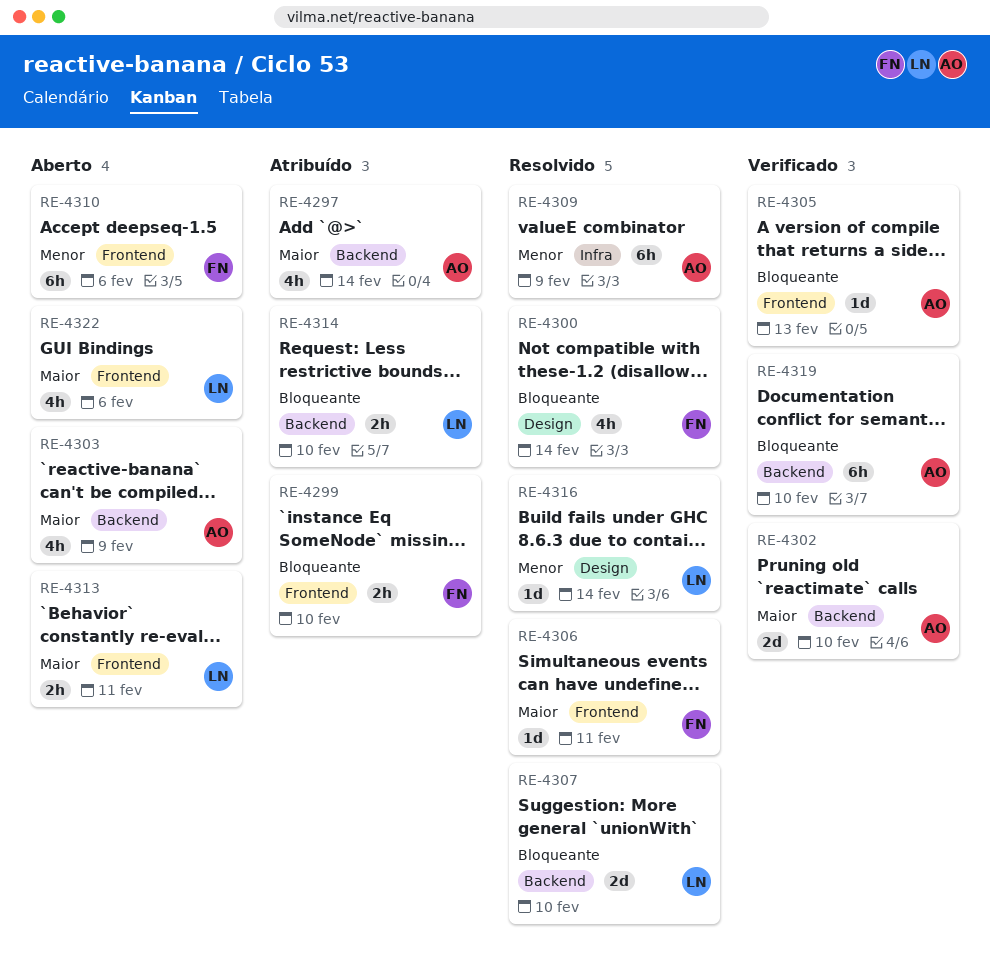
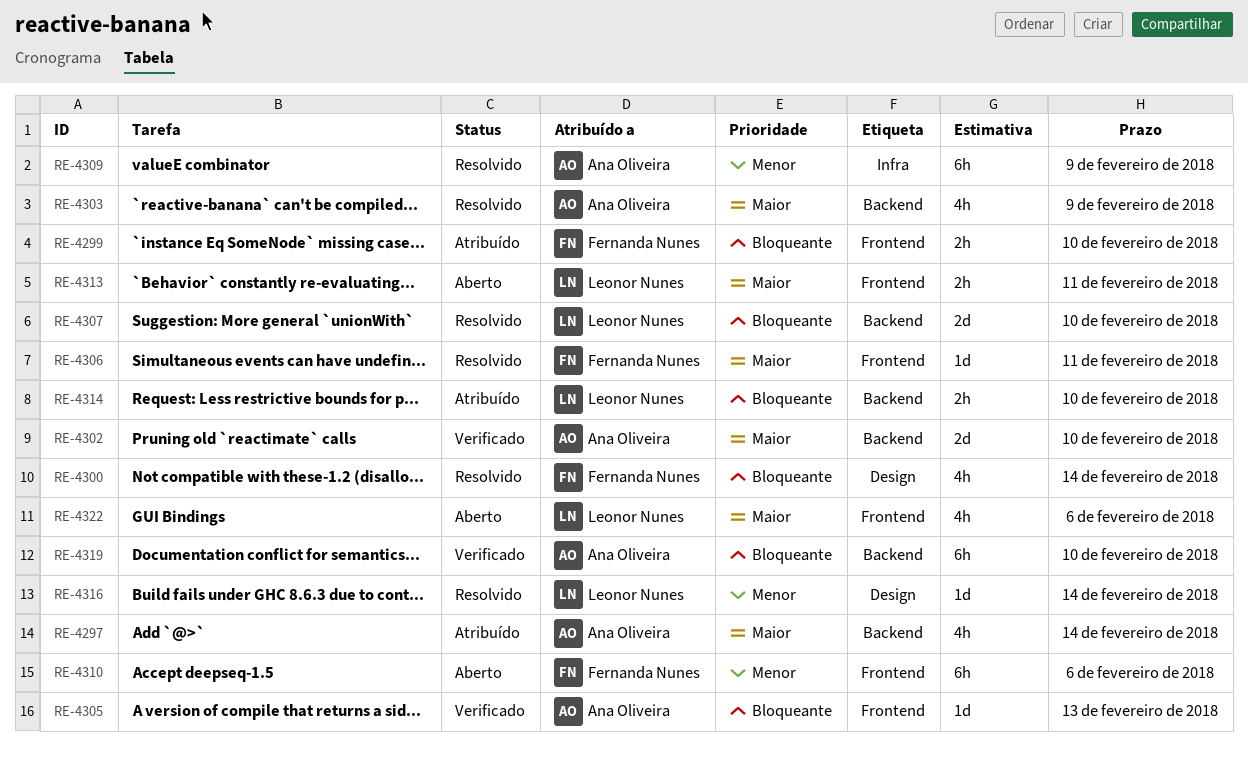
RE-4303, status: Aberto -> Resolvido

